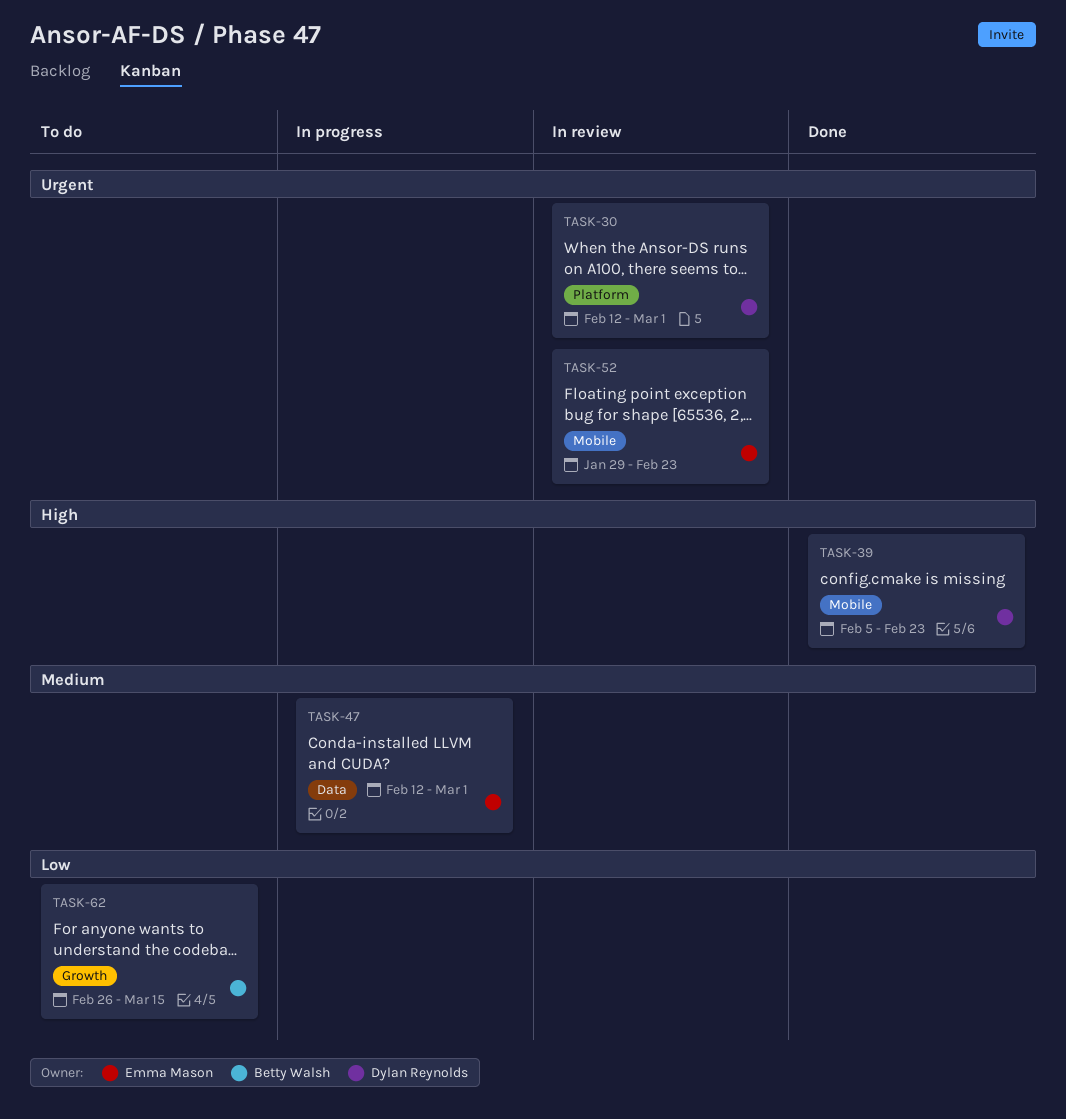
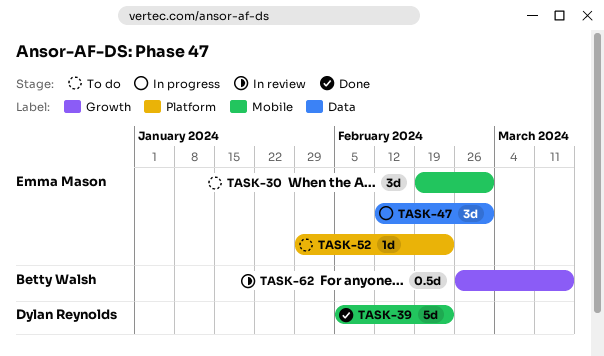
TASK-30, status: In review -> To do
TASK-30, owner: Dylan Reynolds -> Emma Mason
TASK-30, label: Platform -> Mobile
TASK-30, start: Feb 12 -> Feb 19
TASK-52, status: In review -> To do
TASK-52, label: Mobile -> Platform
TASK-62, status: To do -> In review

